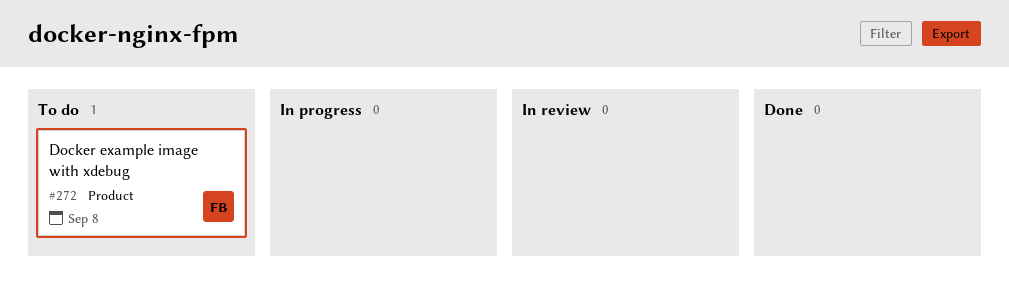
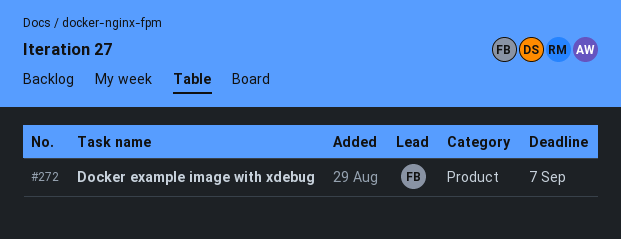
#272, due: Sep 8 -> Sep 7

